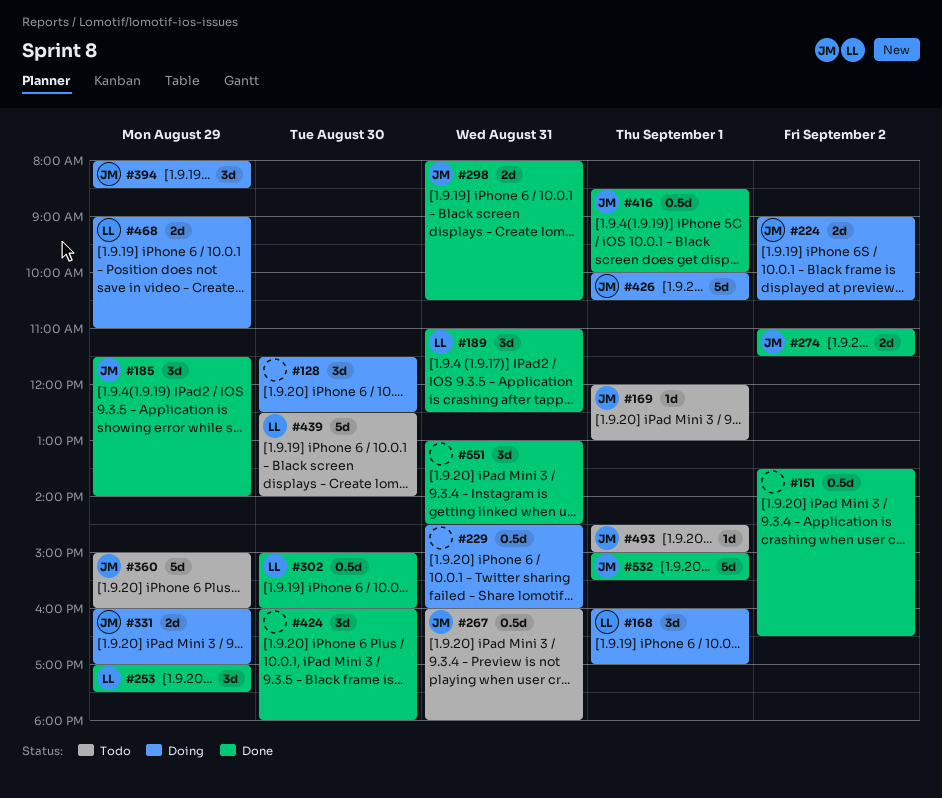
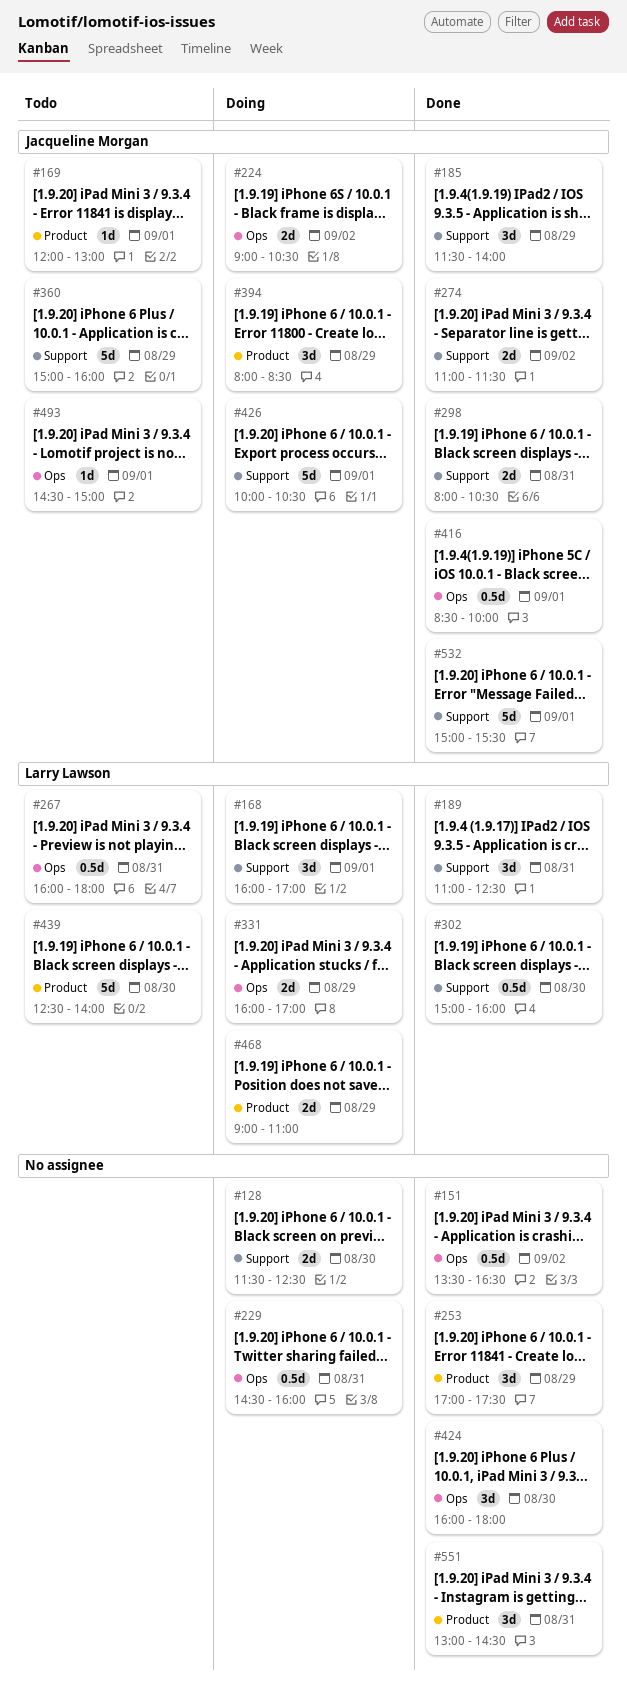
#128, estimate: 3d -> 2d
#253, owner: Larry Lawson -> none
#267, owner: Jacqueline Morgan -> Larry Lawson
#331, owner: Jacqueline Morgan -> Larry Lawson

